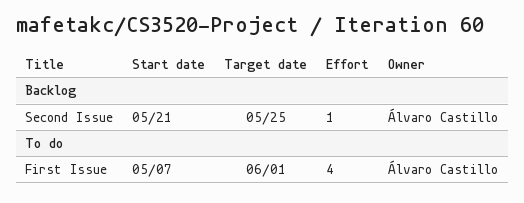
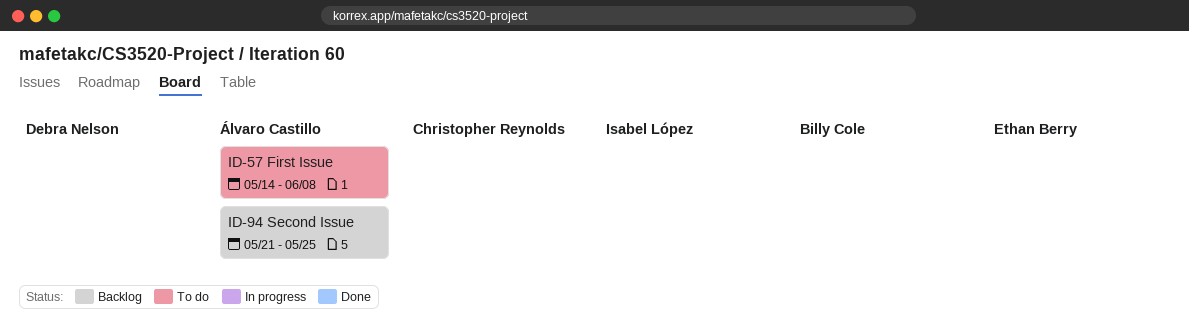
First Issue, start: May 7 -> May 14
First Issue, due: Jun 1 -> Jun 8

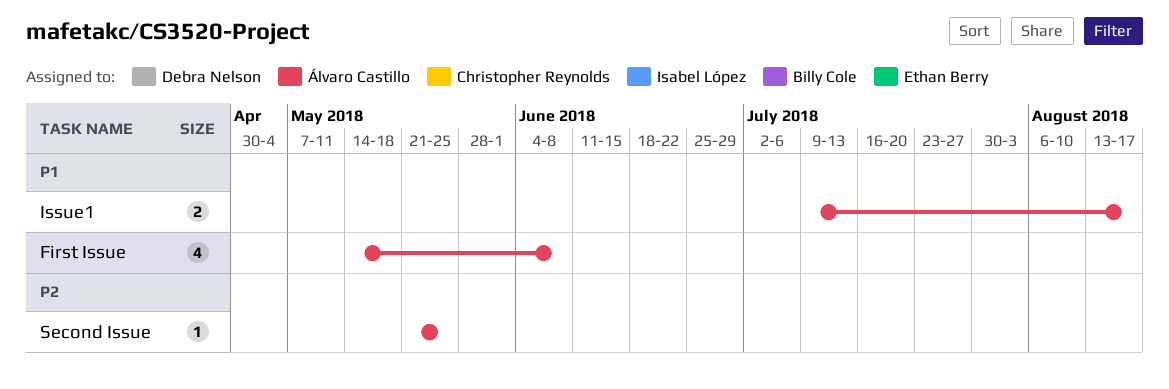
Issue1: none -> present

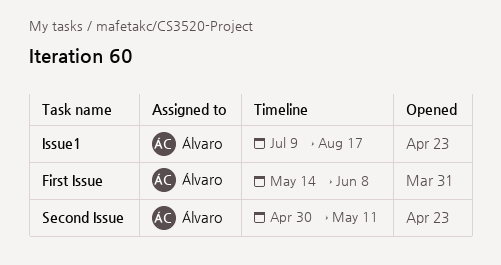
Second Issue, start: May 21 -> Apr 30
Second Issue, due: May 25 -> May 11

